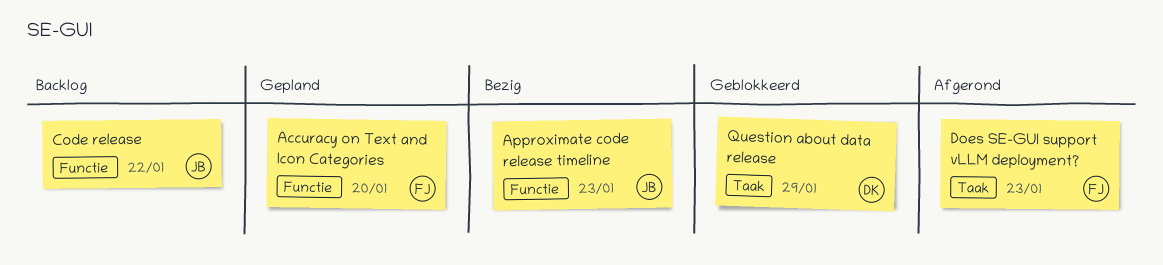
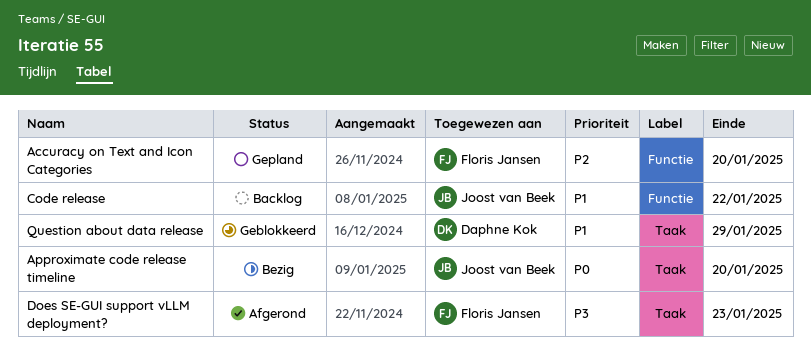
Approximate code release timeline, label: Functie -> Taak
Approximate code release timeline, due: Jan 23 -> Jan 20

